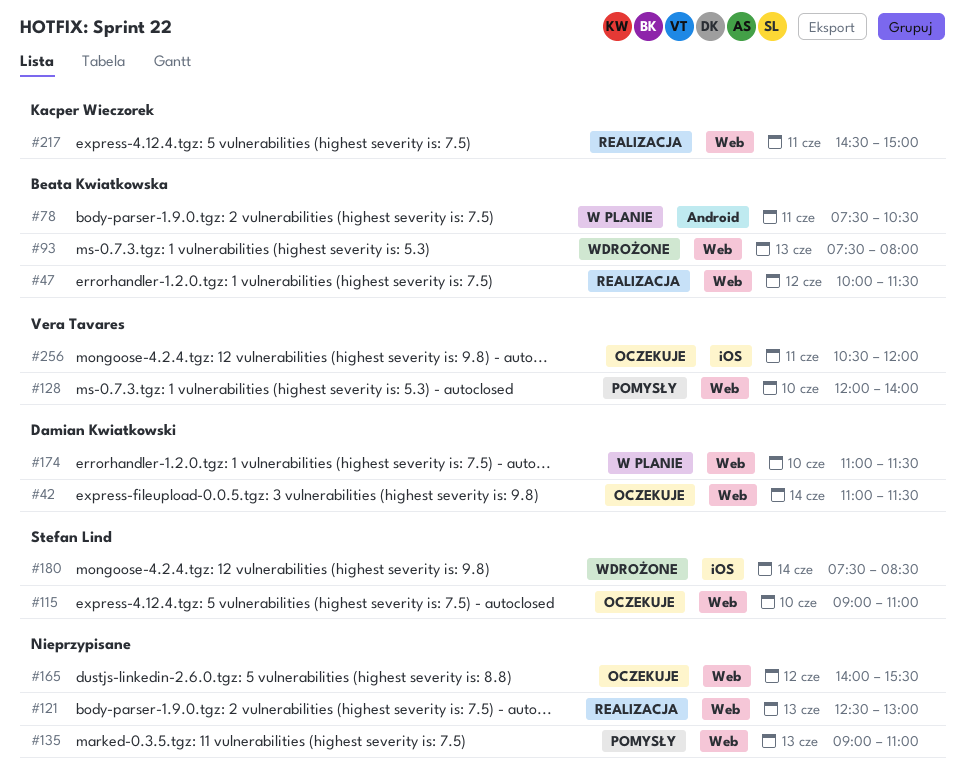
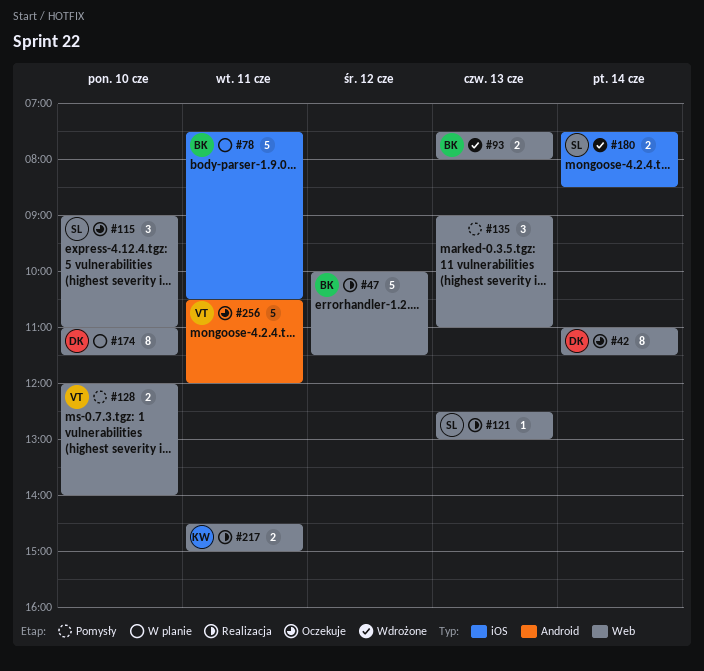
#78, label: Android -> iOS
#121, owner: none -> Stefan Lind
#165: present -> none
#256, label: iOS -> Android

